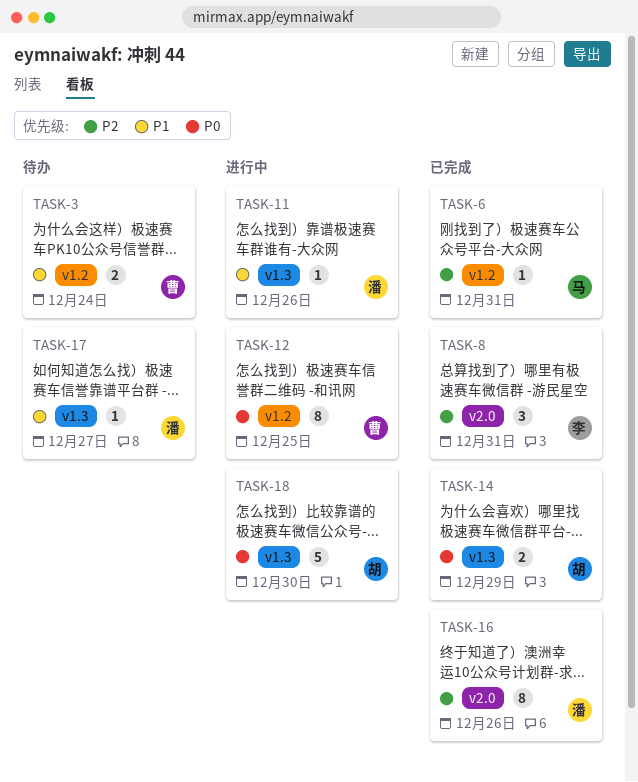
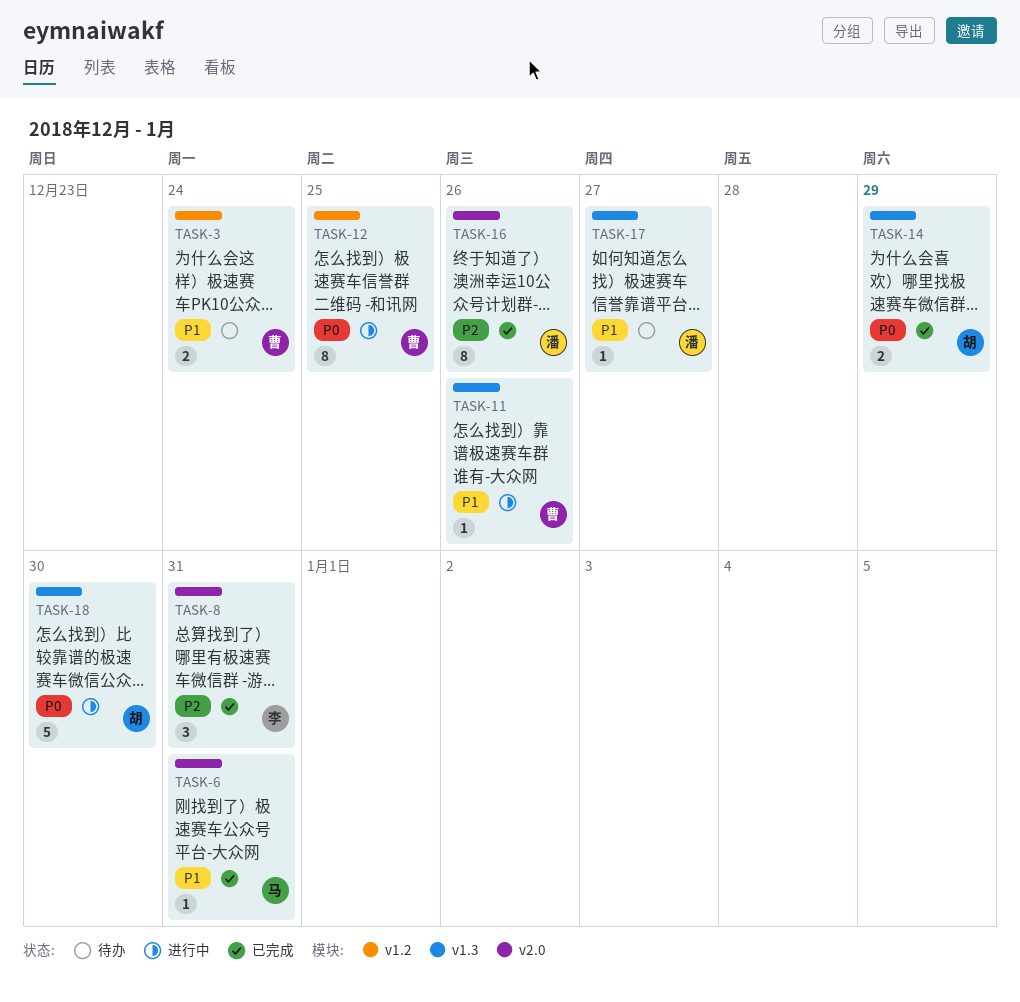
TASK-6, priority: P2 -> P1
TASK-6, label: v1.2 -> v2.0
TASK-11, owner: 潘 -> 曹

